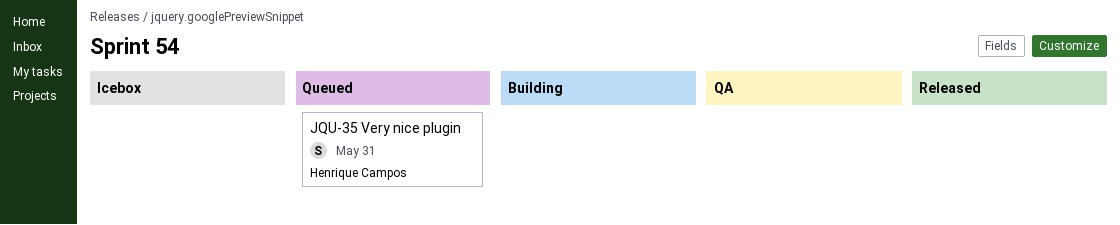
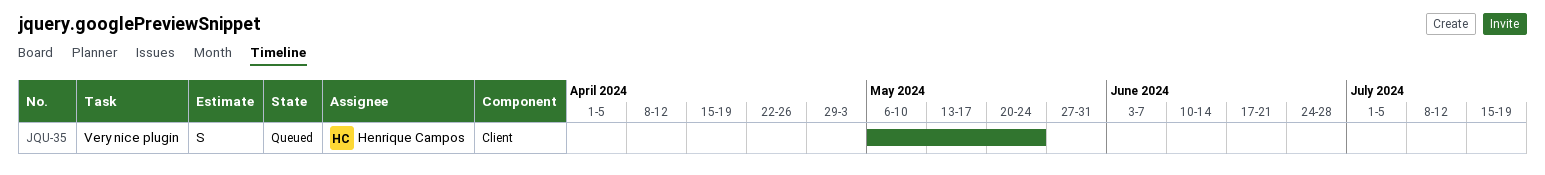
JQU-35, due: May 31 -> May 24

